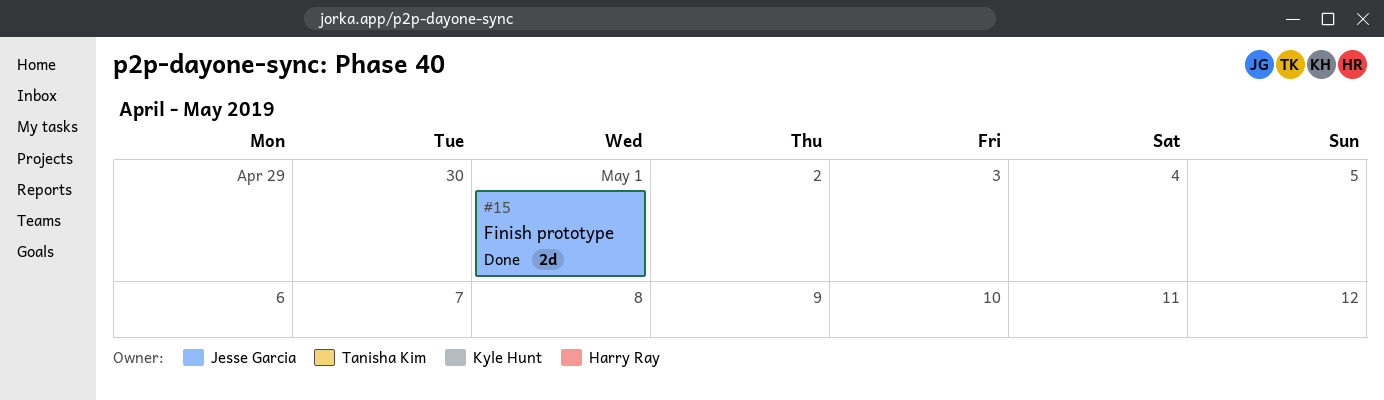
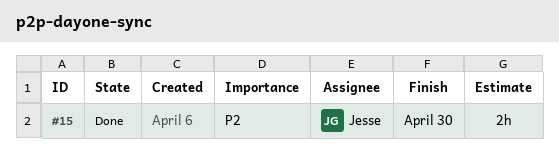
#15, estimate: 2d -> 2h
#15, due: May 1 -> Apr 30

